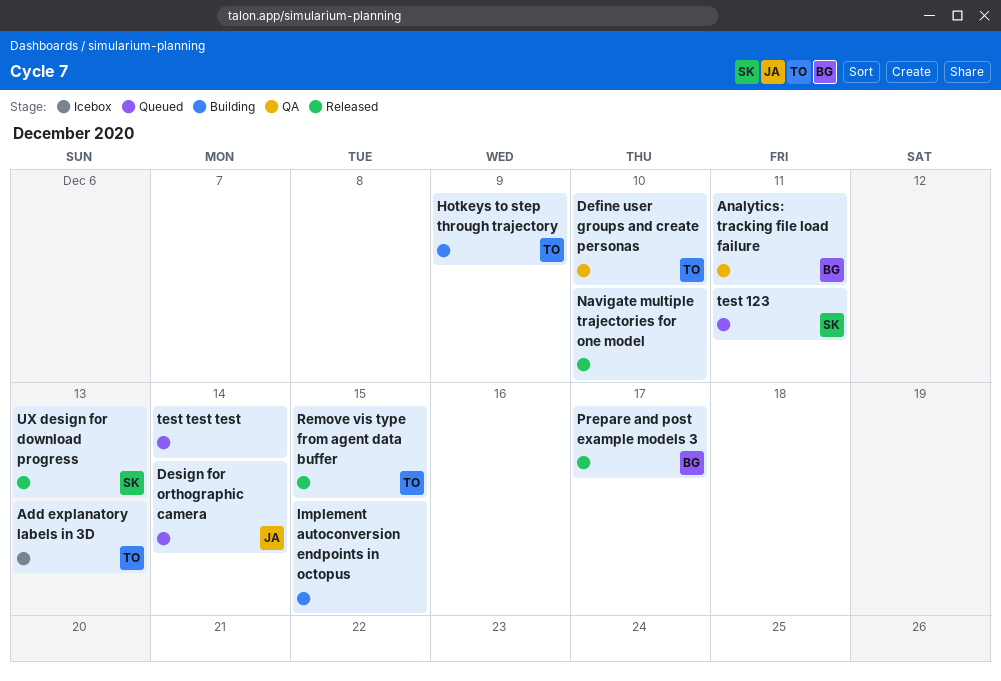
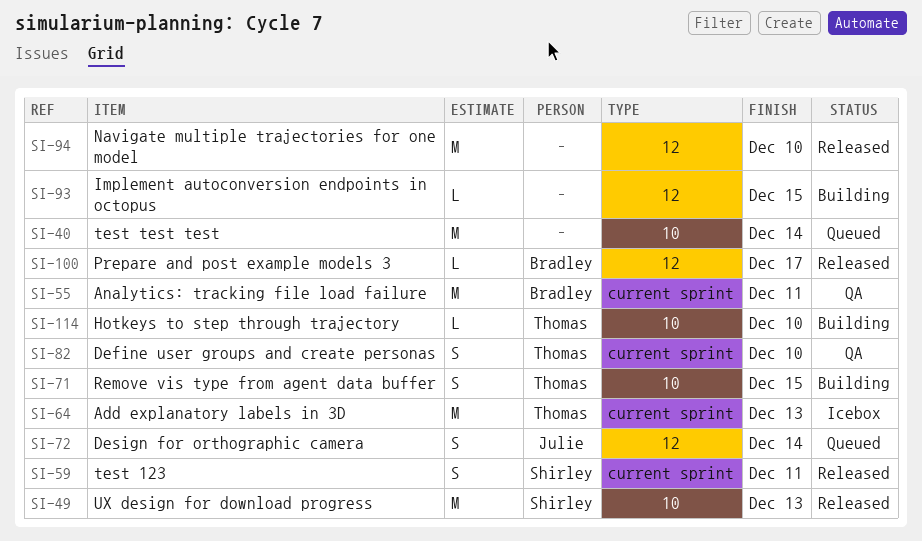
Hotkeys to step through trajectory, due: Dec 9 -> Dec 10
Remove vis type from agent data buffer, status: Released -> Building
test 123, status: Queued -> Released

